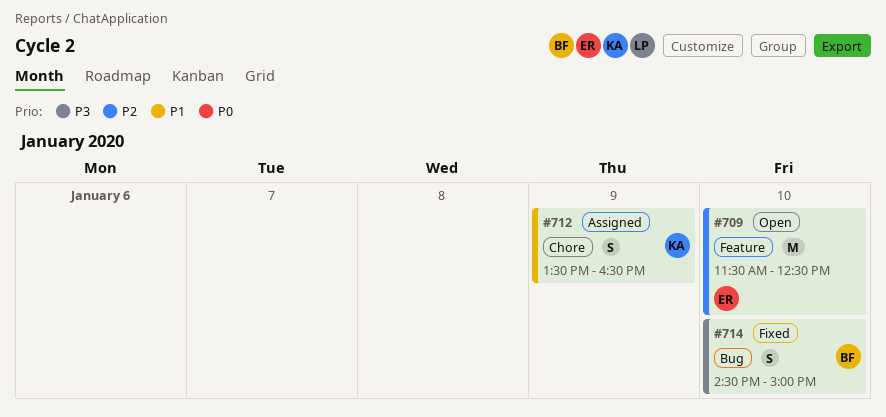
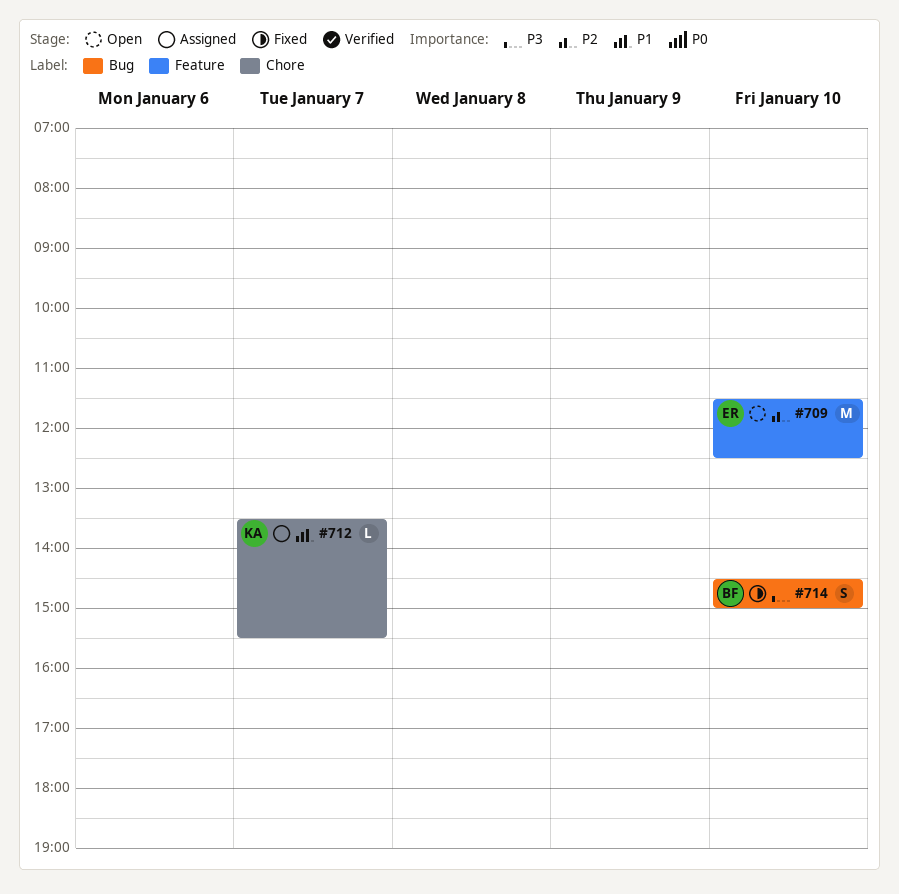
#712, estimate: S -> L
#712, day: Jan 9 -> Jan 7
#712, ends: 16:30 -> 15:30

